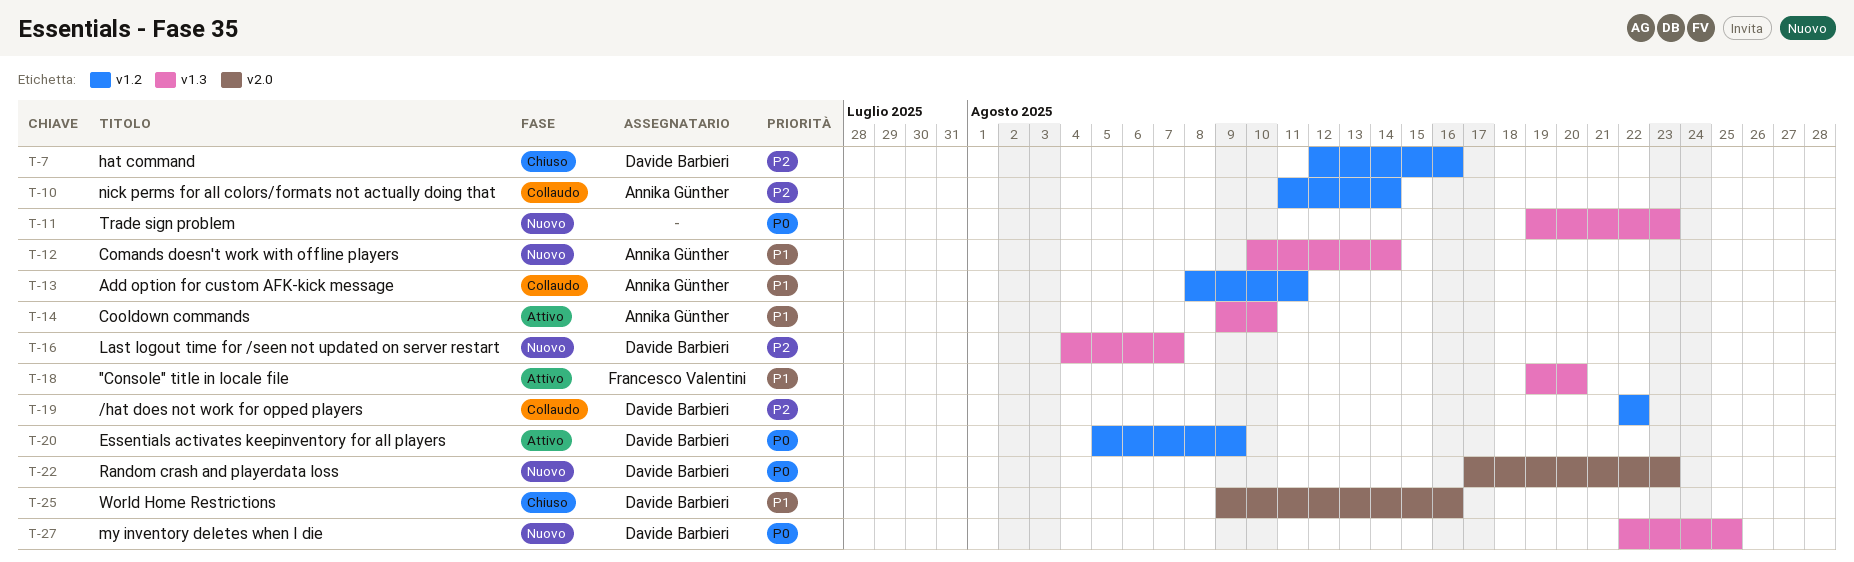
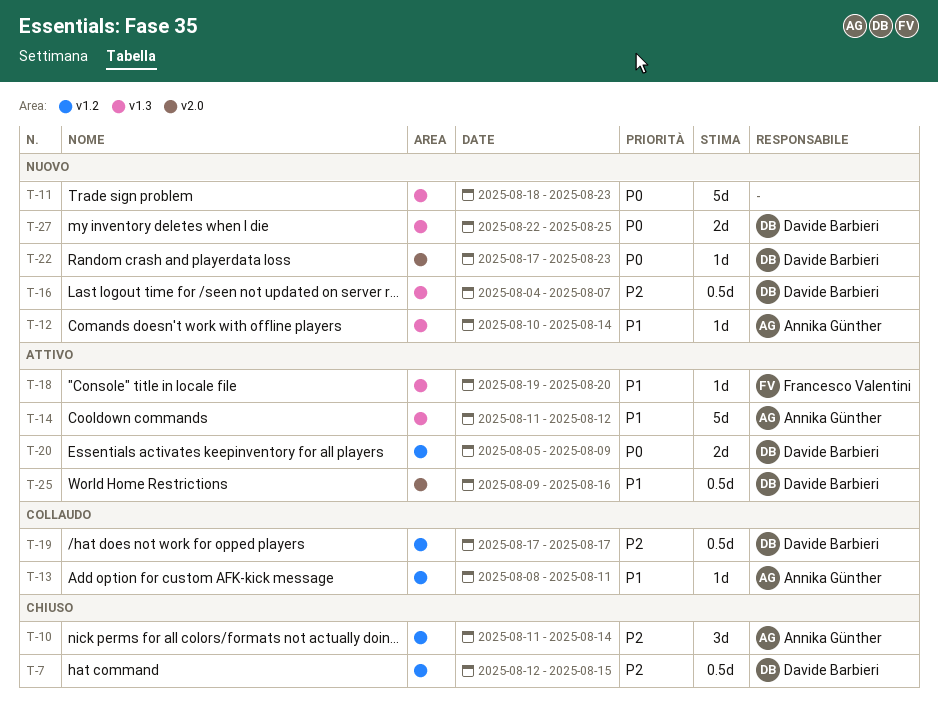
T-7, due: Aug 16 -> Aug 15
T-10, status: Collaudo -> Chiuso
T-11, start: Aug 19 -> Aug 18
T-14, start: Aug 9 -> Aug 11
T-14, due: Aug 10 -> Aug 12
T-19, start: Aug 22 -> Aug 17
T-19, due: Aug 22 -> Aug 17
T-25, status: Chiuso -> Attivo

